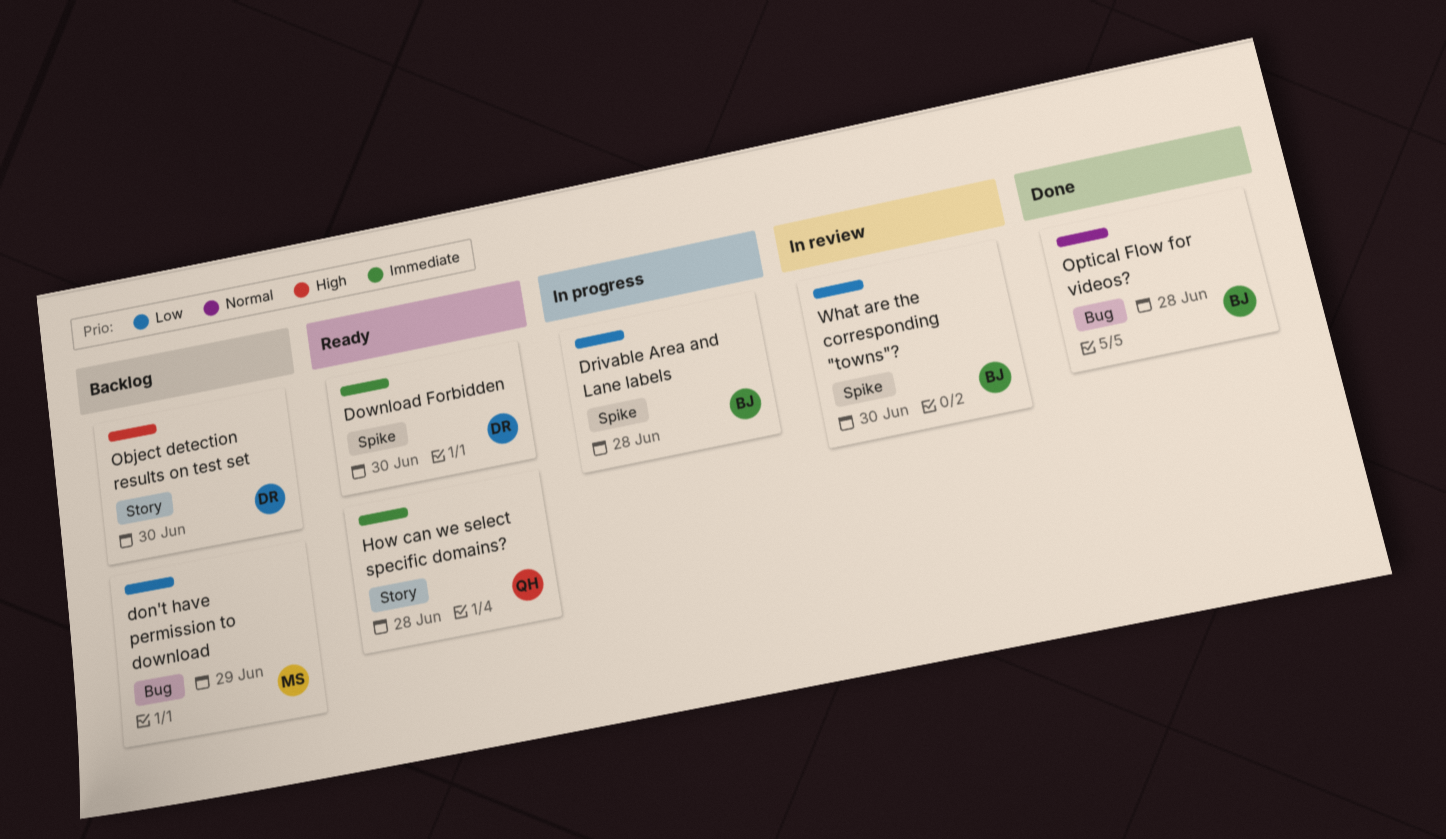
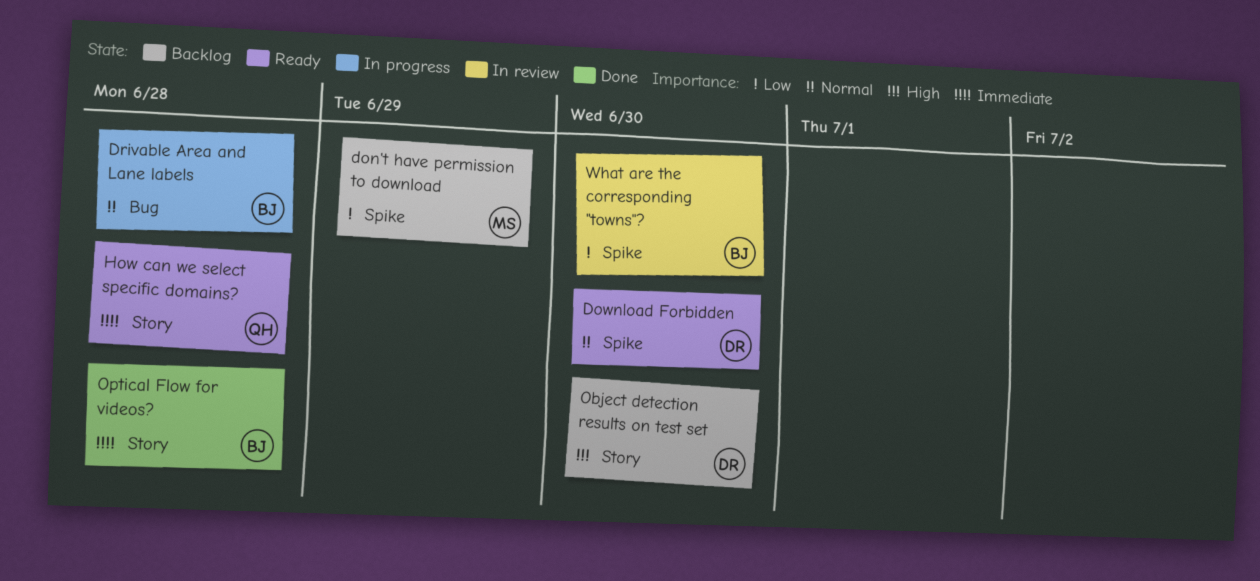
don't have permission to download, label: Bug -> Spike
Download Forbidden, priority: Immediate -> Normal
Drivable Area and Lane labels, priority: Low -> Normal
Drivable Area and Lane labels, label: Spike -> Bug
Optical Flow for videos?, priority: Normal -> Immediate
Optical Flow for videos?, label: Bug -> Story

